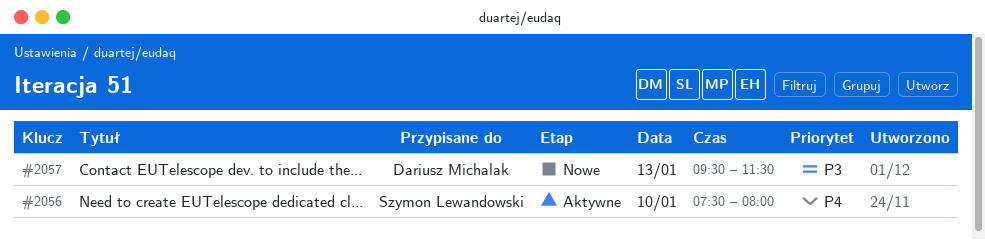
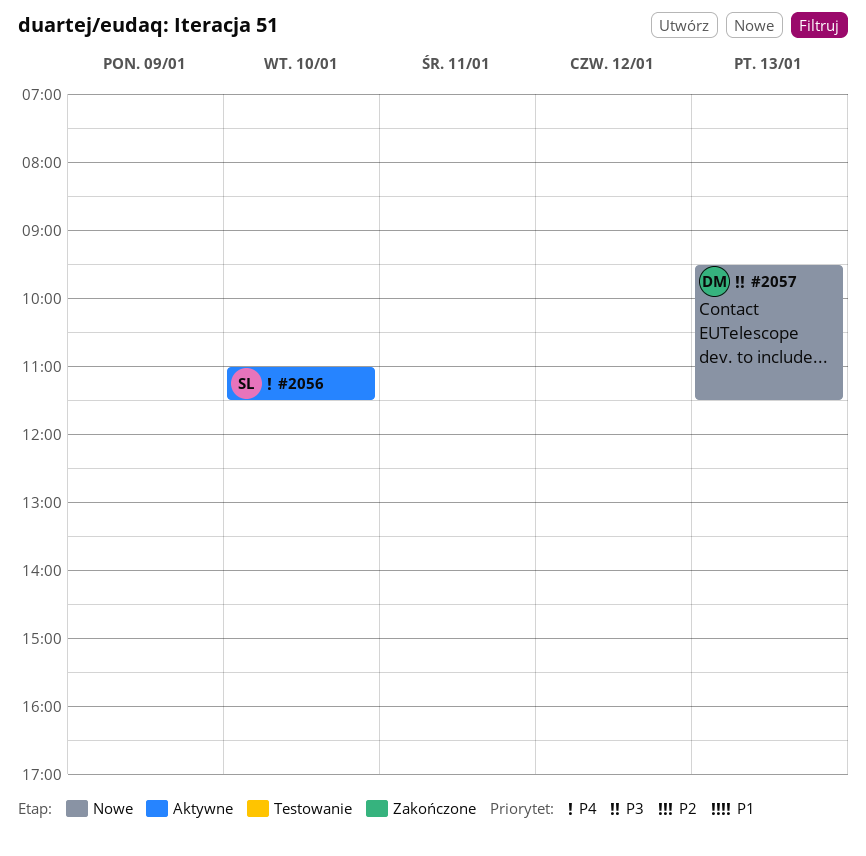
#2056, begins: 07:30 -> 11:00
#2056, ends: 08:00 -> 11:30

